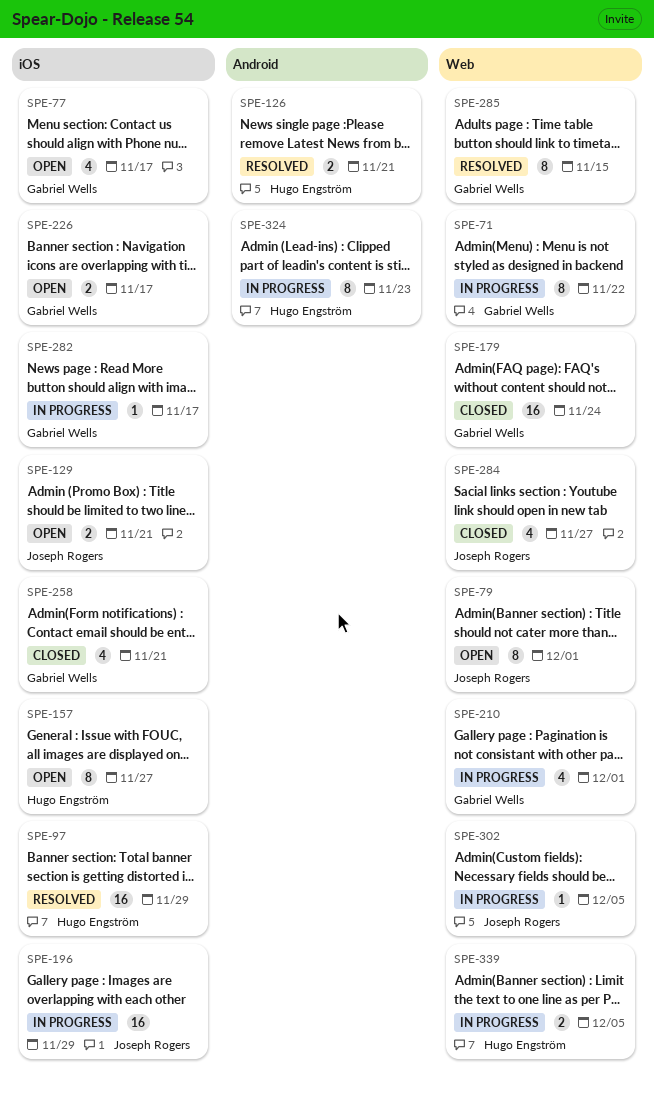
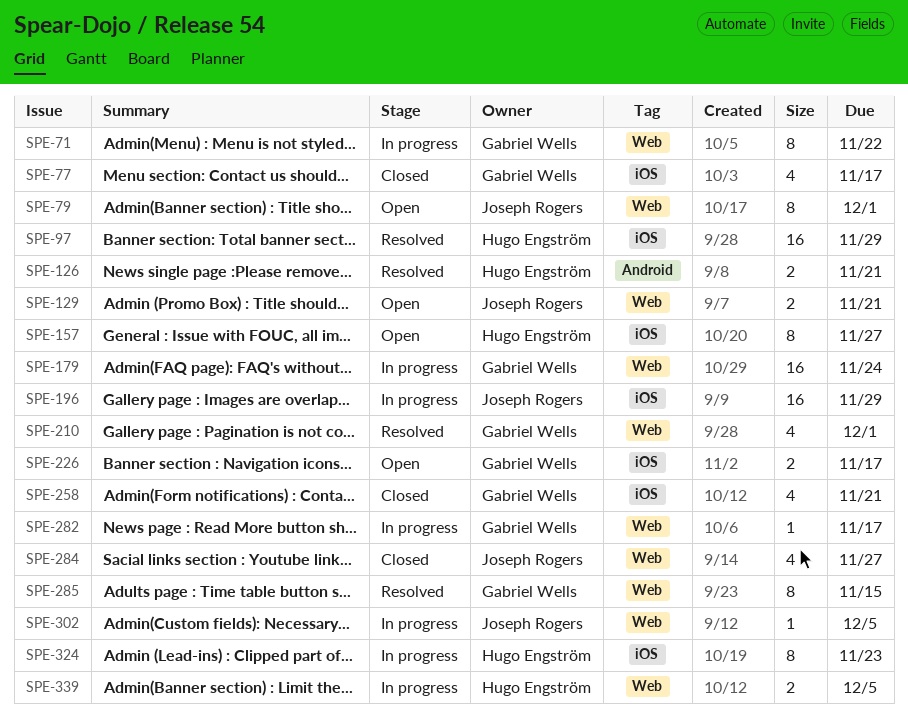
SPE-77, status: Open -> Closed
SPE-129, label: iOS -> Web
SPE-179, status: Closed -> In progress
SPE-210, status: In progress -> Resolved
SPE-282, label: iOS -> Web
SPE-324, label: Android -> iOS

